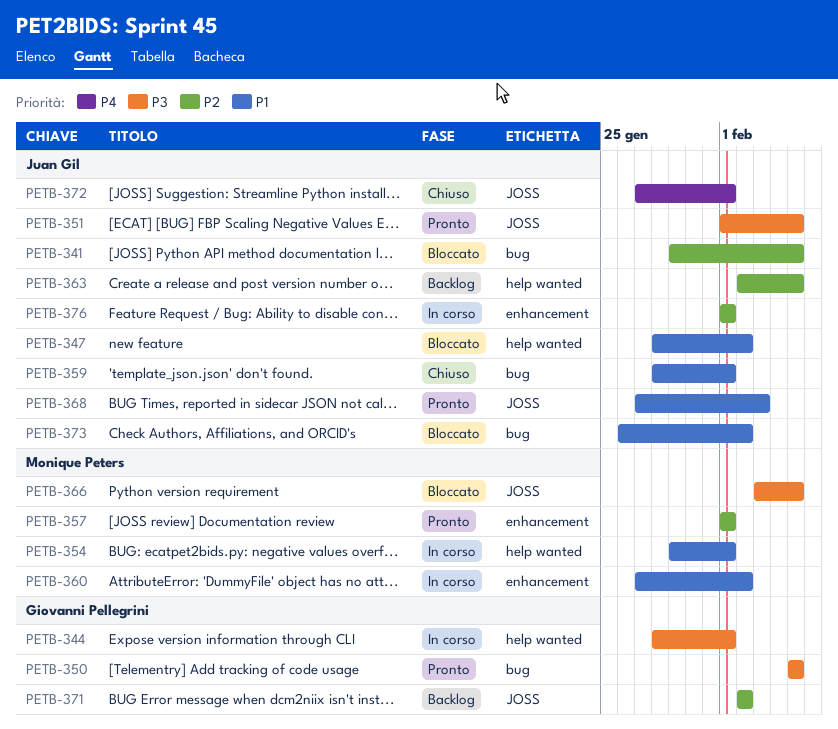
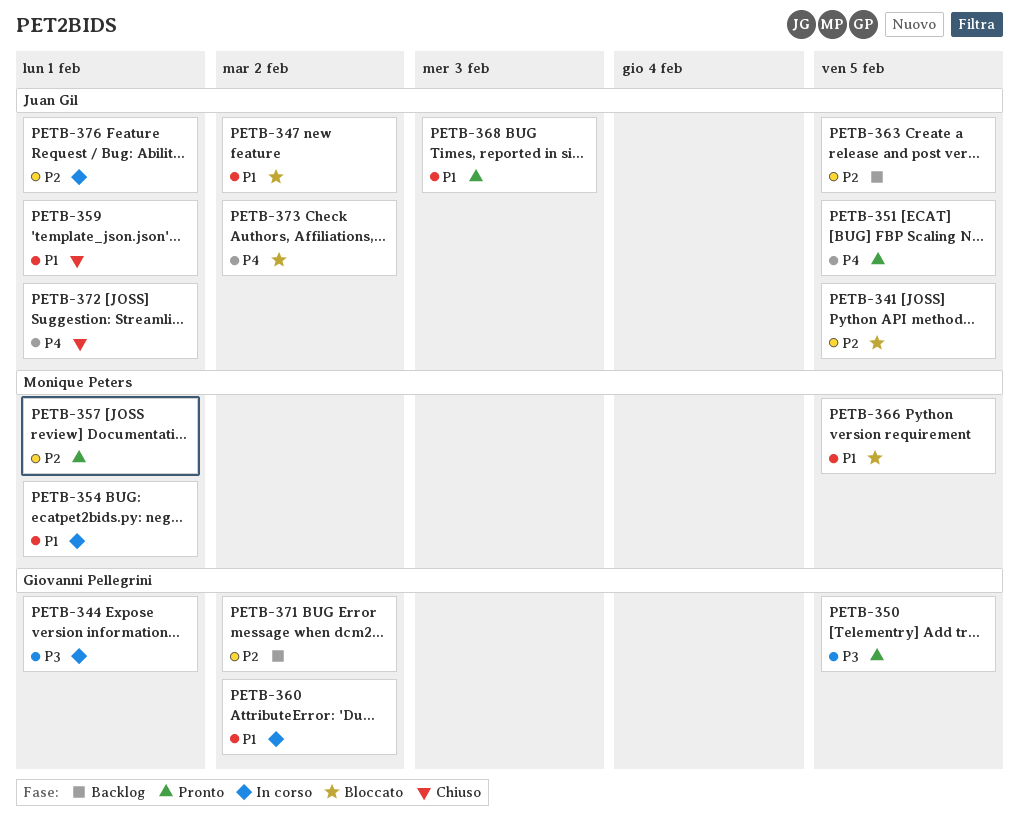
PETB-351, priority: P3 -> P4
PETB-360, owner: Monique Peters -> Giovanni Pellegrini
PETB-366, priority: P3 -> P1
PETB-373, priority: P1 -> P4

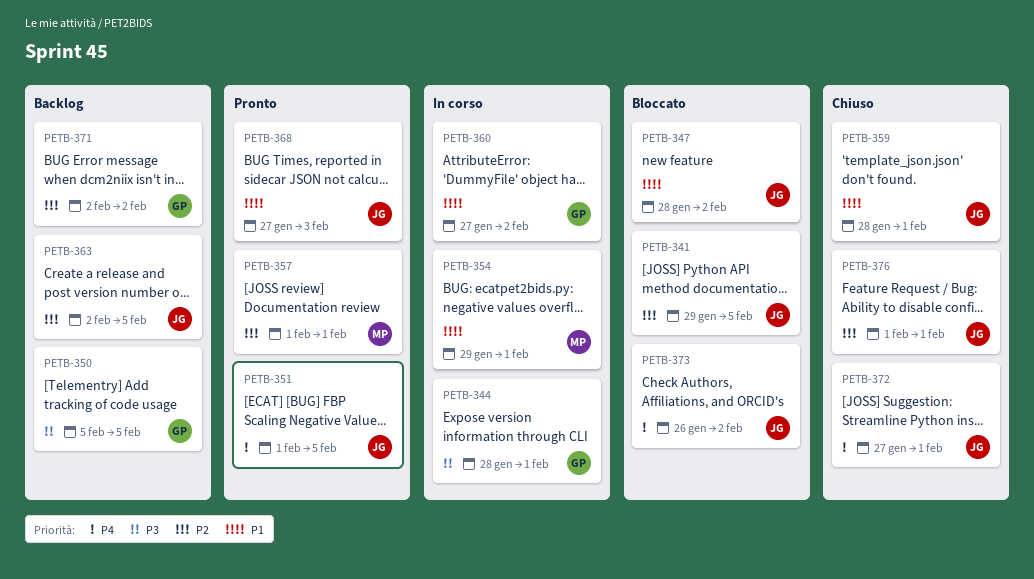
PETB-350, status: Pronto -> Backlog
PETB-366: present -> none
PETB-376, status: In corso -> Chiuso

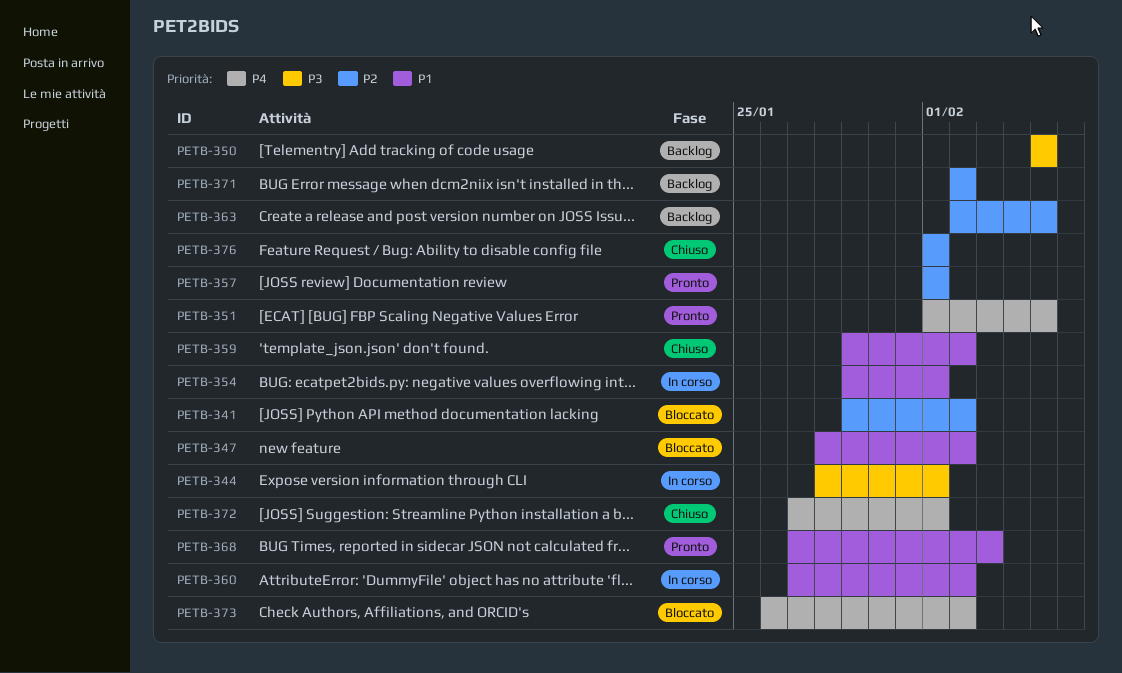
PETB-341, due: Feb 5 -> Feb 2
PETB-359, start: Jan 28 -> Jan 29
PETB-359, due: Feb 1 -> Feb 2

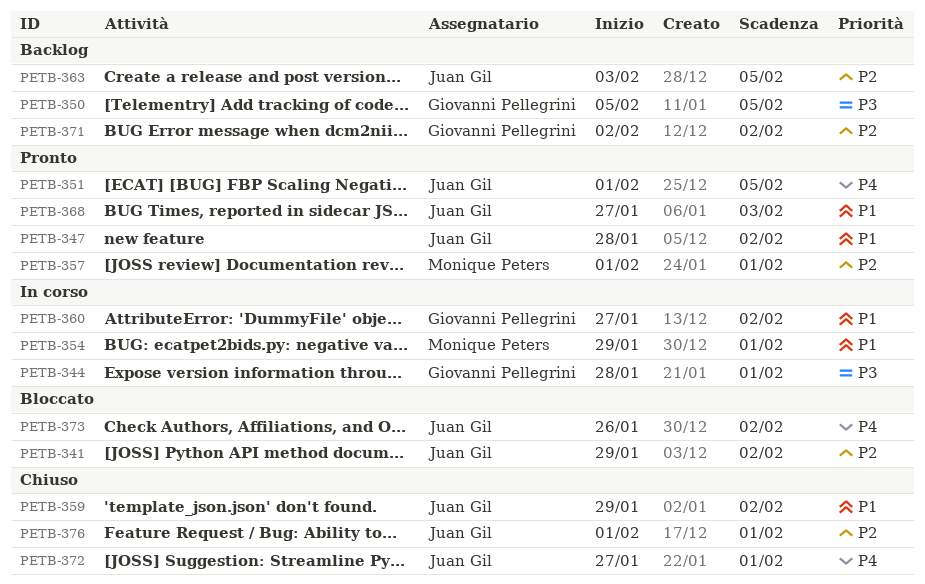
PETB-347, status: Bloccato -> Pronto
PETB-363, start: Feb 2 -> Feb 3

